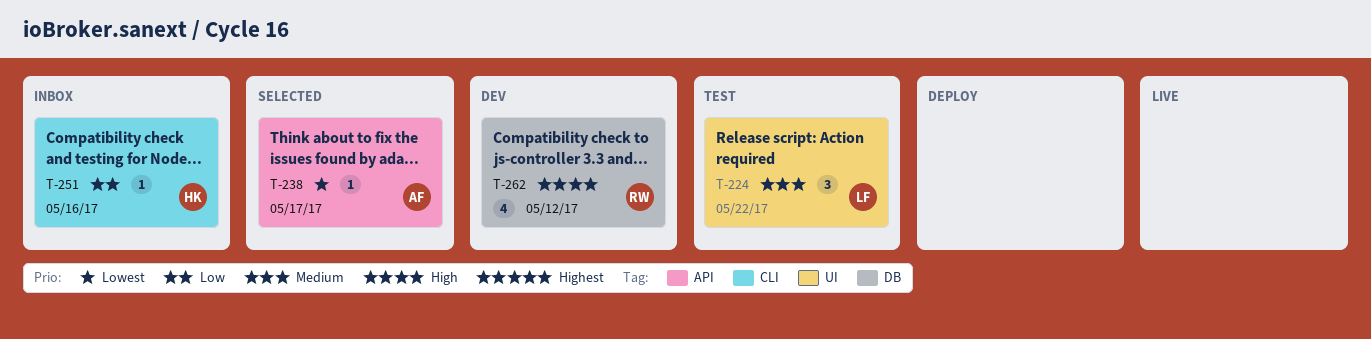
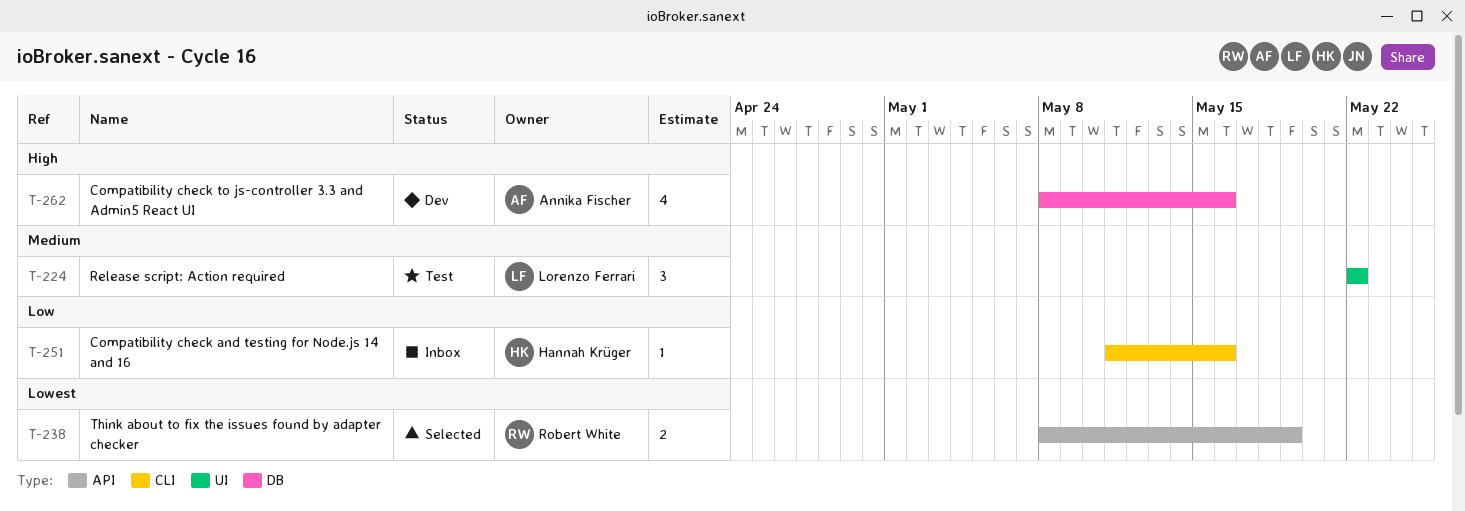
T-238, owner: Annika Fischer -> Robert White
T-238, estimate: 1 -> 2
T-238, due: May 17 -> May 19
T-262, owner: Robert White -> Annika Fischer
T-262, due: May 12 -> May 16

